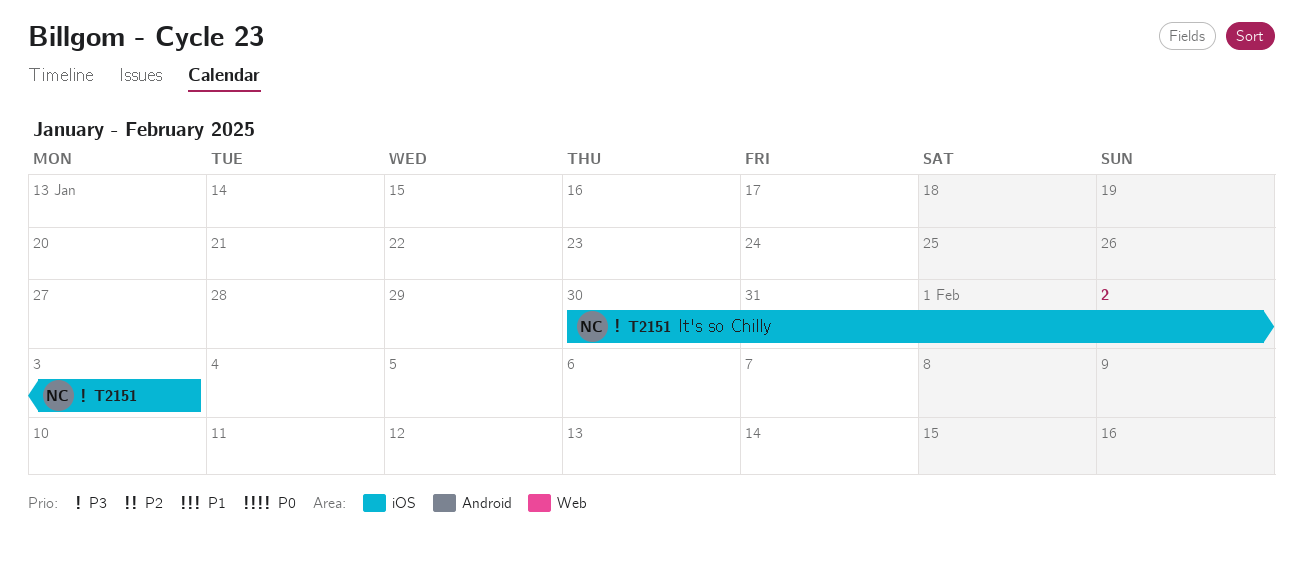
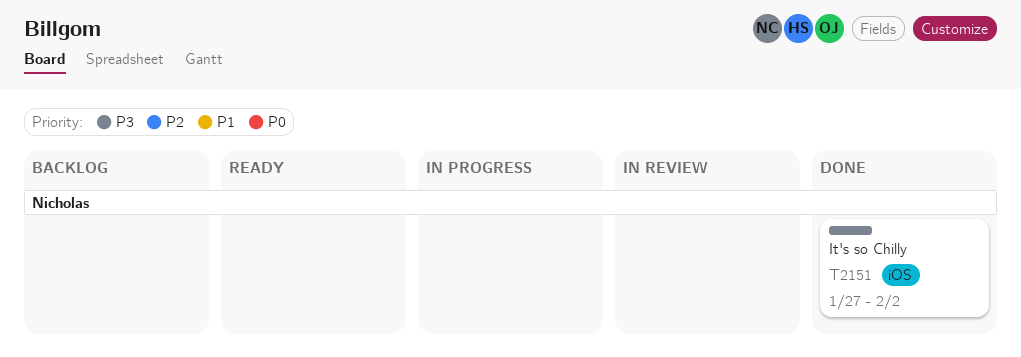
T2151, start: Jan 30 -> Jan 27
T2151, due: Feb 3 -> Feb 2

